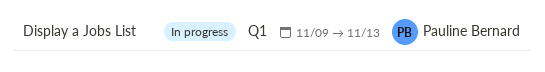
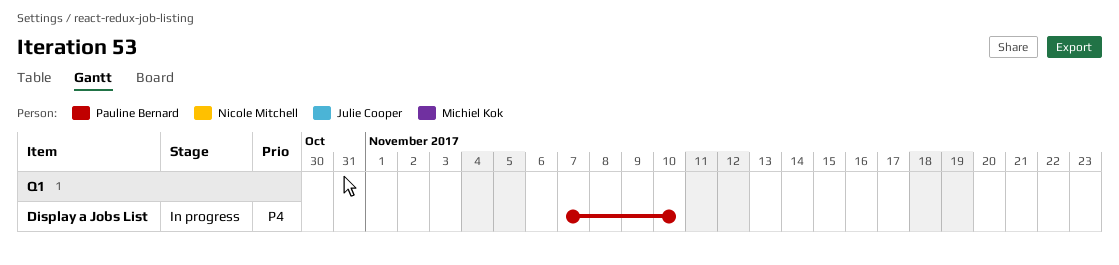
Display a Jobs List, start: Nov 9 -> Nov 7
Display a Jobs List, due: Nov 13 -> Nov 10

